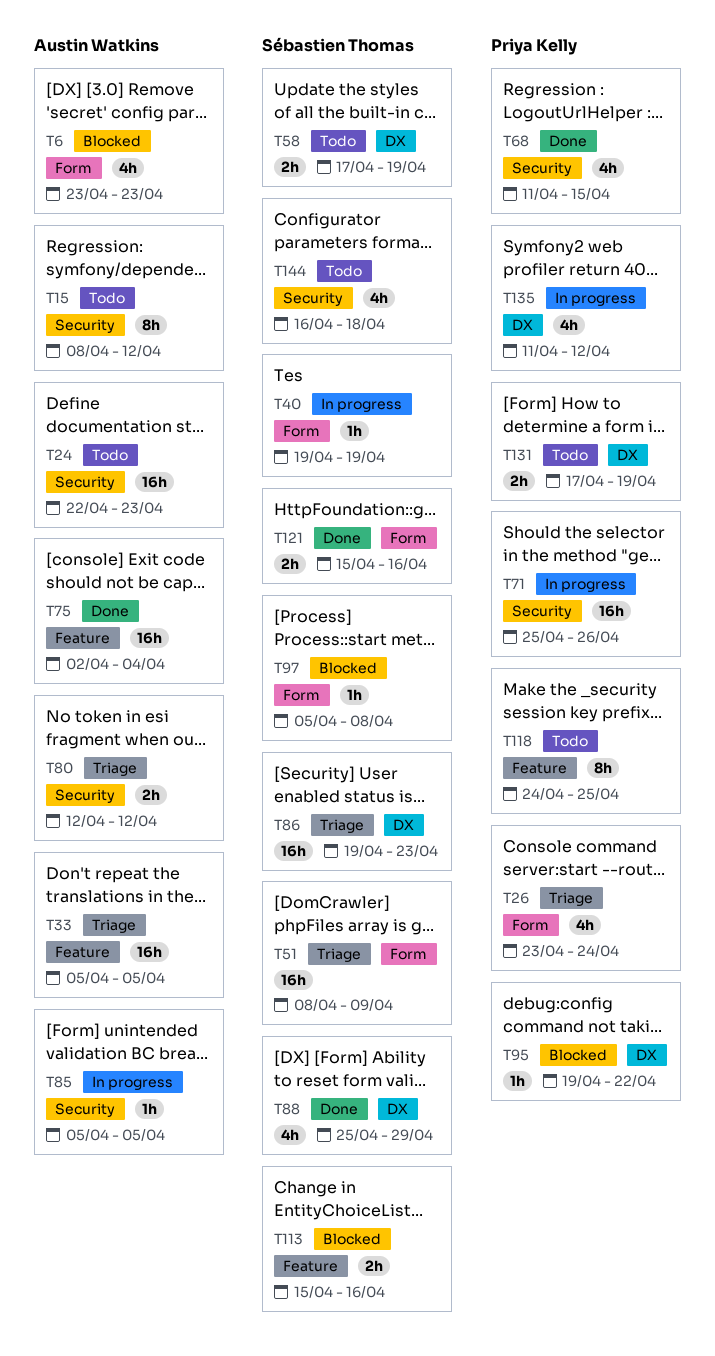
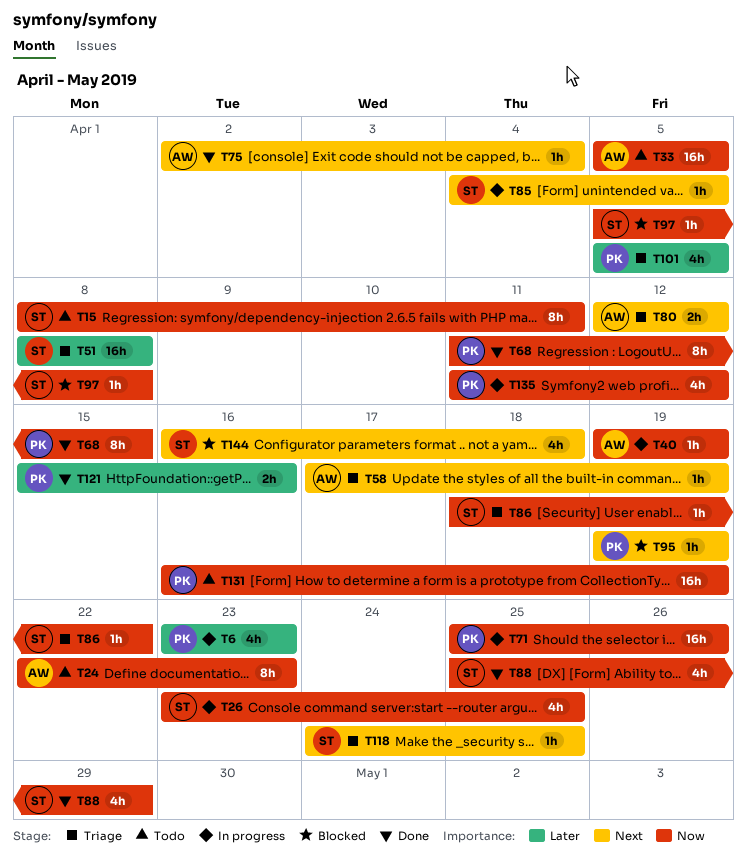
T6, status: Blocked -> In progress
T6, owner: Austin Watkins -> Priya Kelly
T15, owner: Austin Watkins -> Sébastien Thomas
T15, due: Apr 12 -> Apr 11
T24, estimate: 16h -> 8h
T26, status: Triage -> In progress
T26, owner: Priya Kelly -> Sébastien Thomas
T26, due: Apr 24 -> Apr 25
T33, status: Triage -> Todo
T40, owner: Sébastien Thomas -> Austin Watkins
T51, due: Apr 9 -> Apr 8
T58, status: Todo -> Triage
T58, owner: Sébastien Thomas -> Austin Watkins
T58, estimate: 2h -> 1h
T68, estimate: 4h -> 8h
T75, estimate: 16h -> 1h
T85, owner: Austin Watkins -> Sébastien Thomas
T85, start: Apr 5 -> Apr 4
T86, estimate: 16h -> 1h
T86, start: Apr 19 -> Apr 18
T86, due: Apr 23 -> Apr 22
T95, due: Apr 22 -> Apr 19
T101: none -> present
T113: present -> none
T118, status: Todo -> Triage
T118, owner: Priya Kelly -> Sébastien Thomas
T118, estimate: 8h -> 1h
T121, owner: Sébastien Thomas -> Priya Kelly
T131, estimate: 2h -> 16h
T131, start: Apr 17 -> Apr 16
T144, status: Todo -> Blocked

